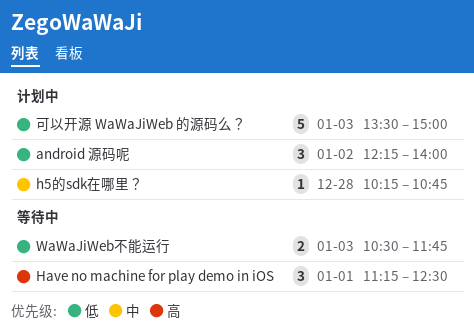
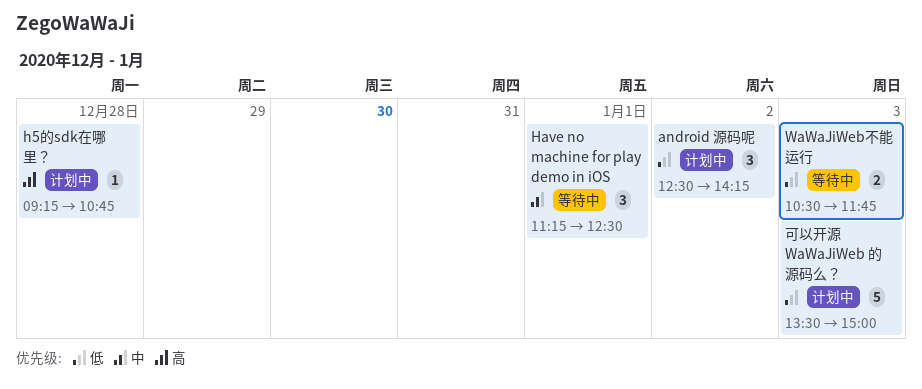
android 源码呢, begins: 12:15 -> 12:30
android 源码呢, ends: 14:00 -> 14:15
h5的sdk在哪里？, priority: 中 -> 高
h5的sdk在哪里？, begins: 10:15 -> 09:15
Have no machine for play demo in iOS, priority: 高 -> 中

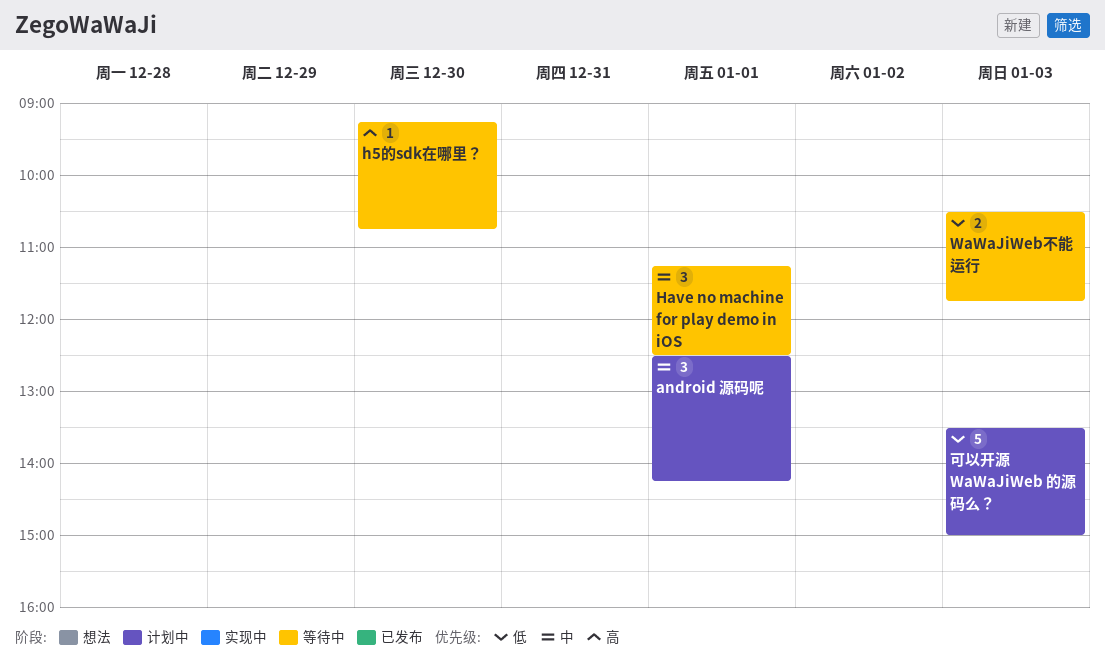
android 源码呢, priority: 低 -> 中
android 源码呢, day: Jan 2 -> Jan 1
h5的sdk在哪里？, status: 计划中 -> 等待中
h5的sdk在哪里？, day: Dec 28 -> Dec 30

